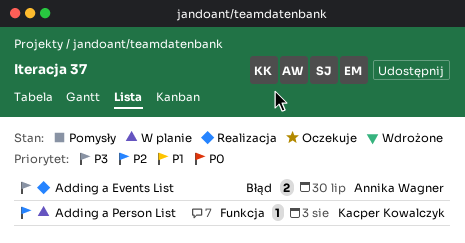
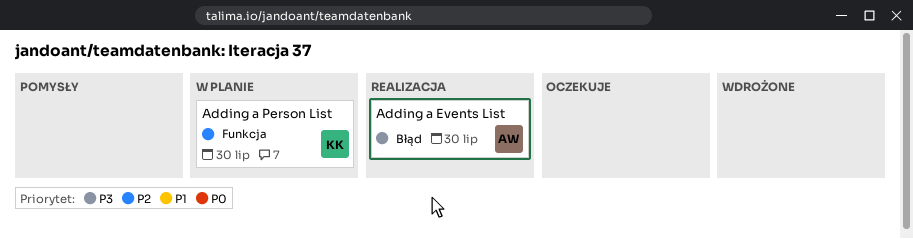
Adding a Person List, due: Aug 3 -> Jul 30

